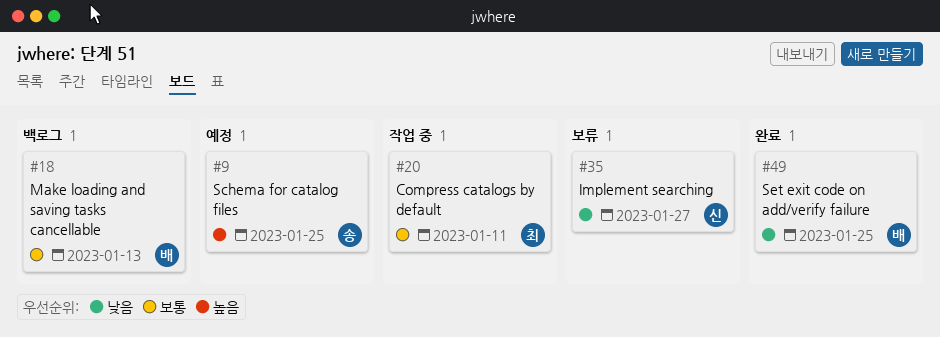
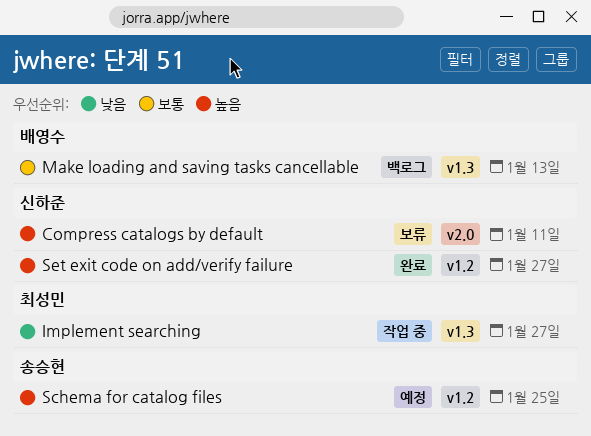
Compress catalogs by default, status: 작업 중 -> 보류
Compress catalogs by default, owner: 최성민 -> 신하준
Compress catalogs by default, priority: 보통 -> 높음
Implement searching, status: 보류 -> 작업 중
Implement searching, owner: 신하준 -> 최성민
Set exit code on add/verify failure, owner: 배영수 -> 신하준
Set exit code on add/verify failure, priority: 낮음 -> 높음
Set exit code on add/verify failure, due: Jan 25 -> Jan 27

